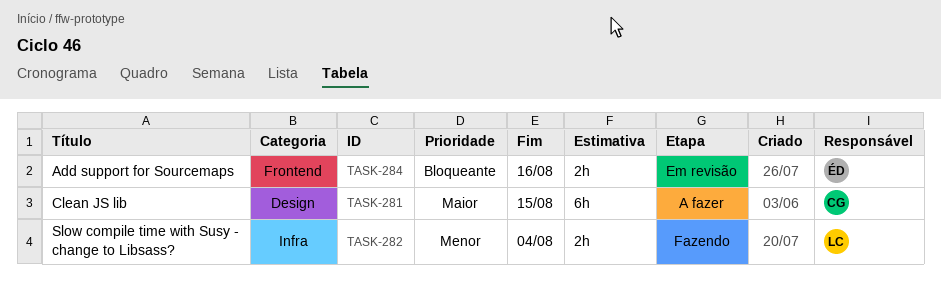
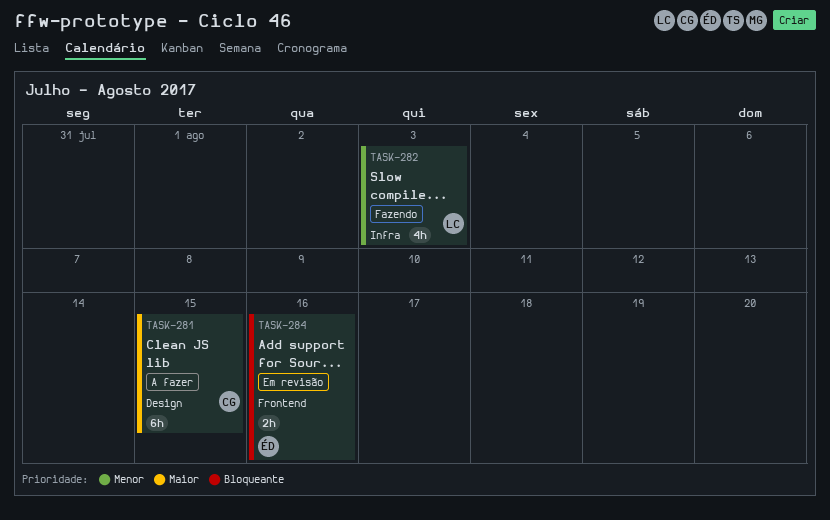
TASK-282, estimate: 2h -> 4h
TASK-282, due: Aug 4 -> Aug 3

